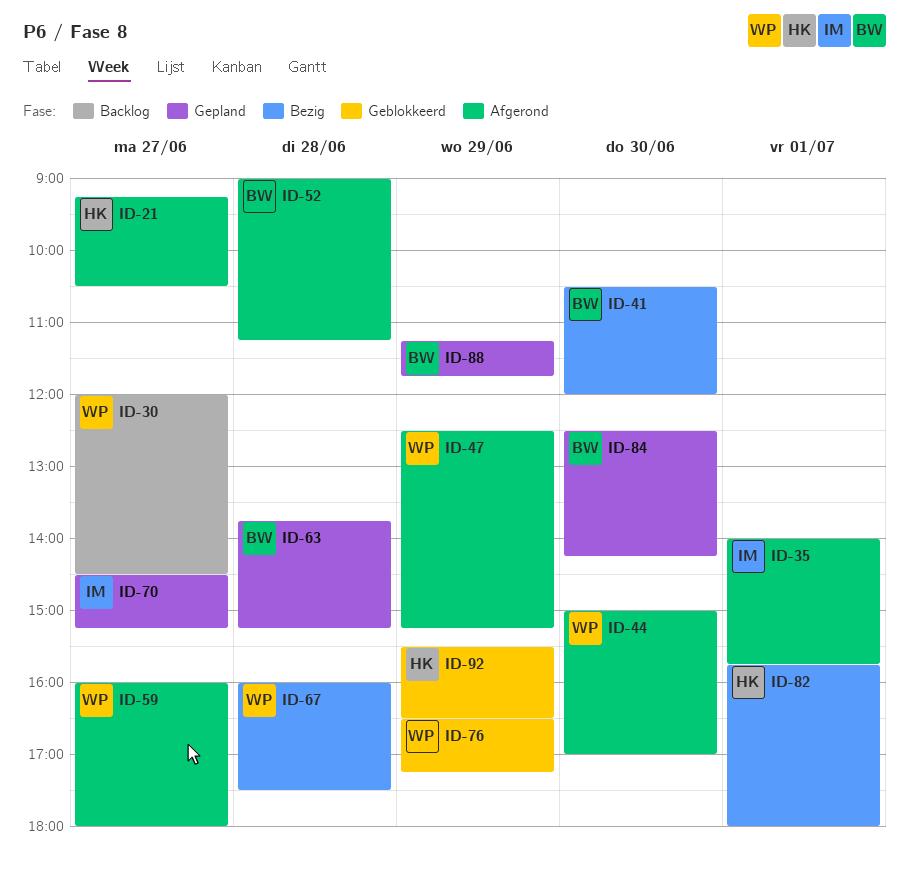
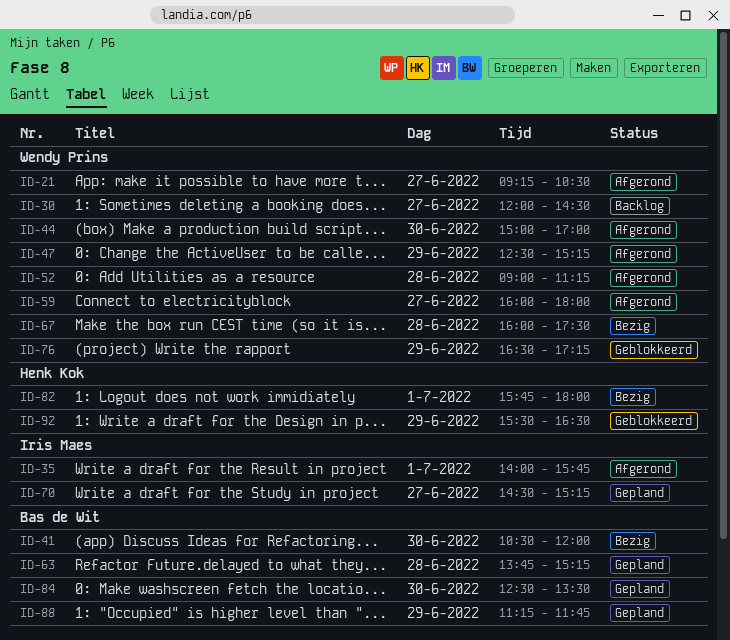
ID-21, owner: Henk Kok -> Wendy Prins
ID-52, owner: Bas de Wit -> Wendy Prins
ID-84, ends: 14:15 -> 13:30

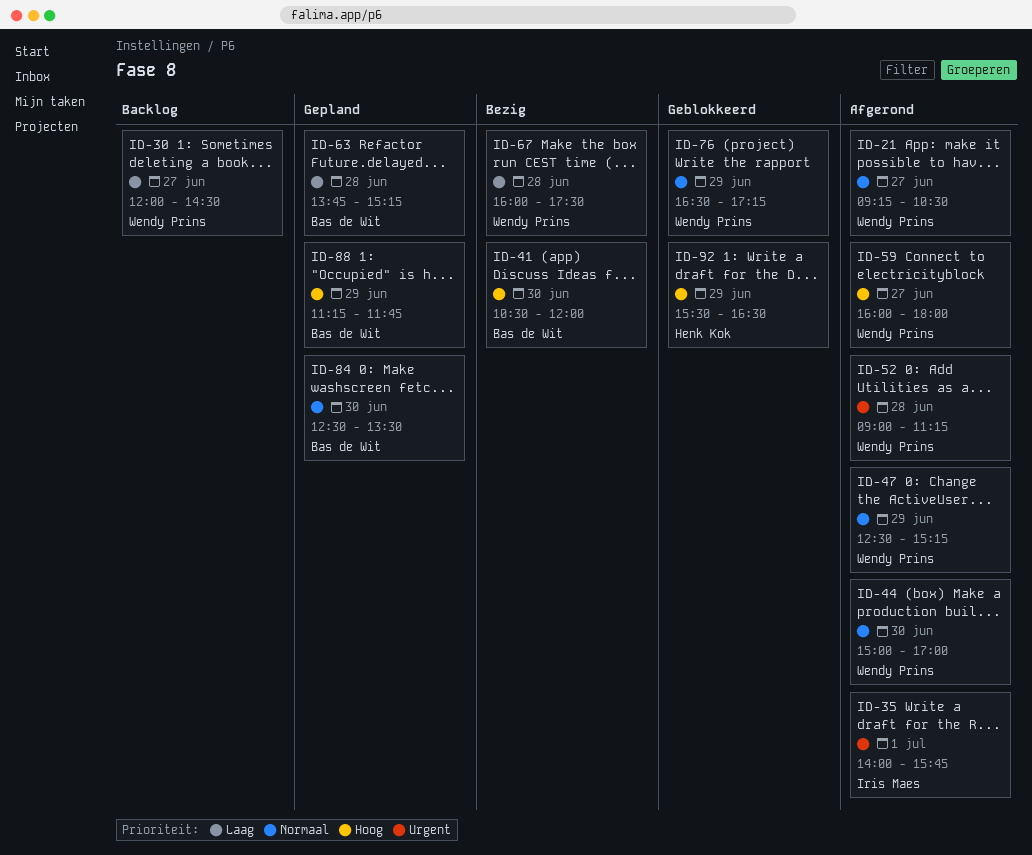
ID-70: present -> none
ID-82: present -> none

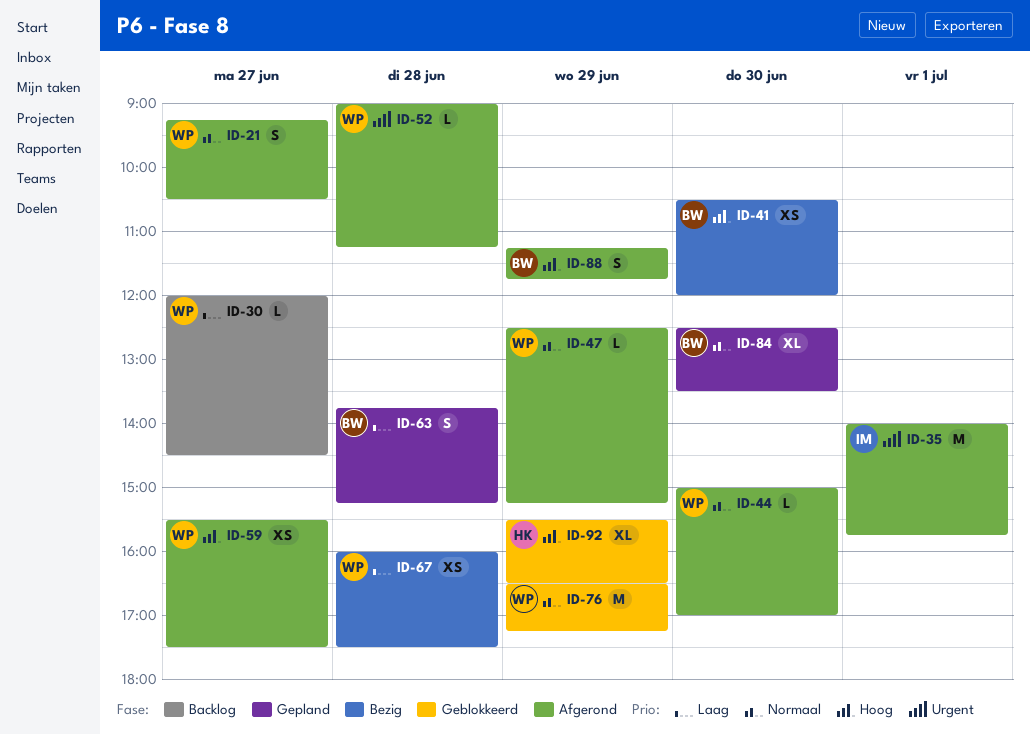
ID-59, begins: 16:00 -> 15:30
ID-59, ends: 18:00 -> 17:30
ID-88, status: Gepland -> Afgerond

